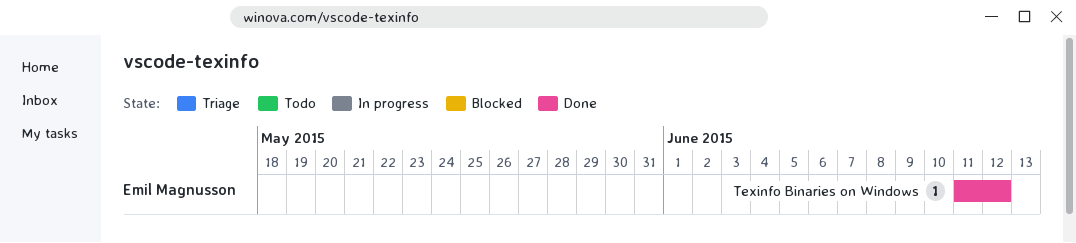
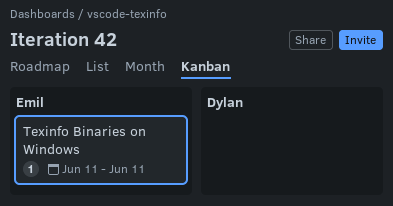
Texinfo Binaries on Windows, due: Jun 12 -> Jun 11

